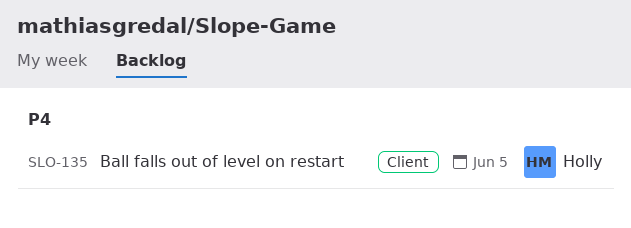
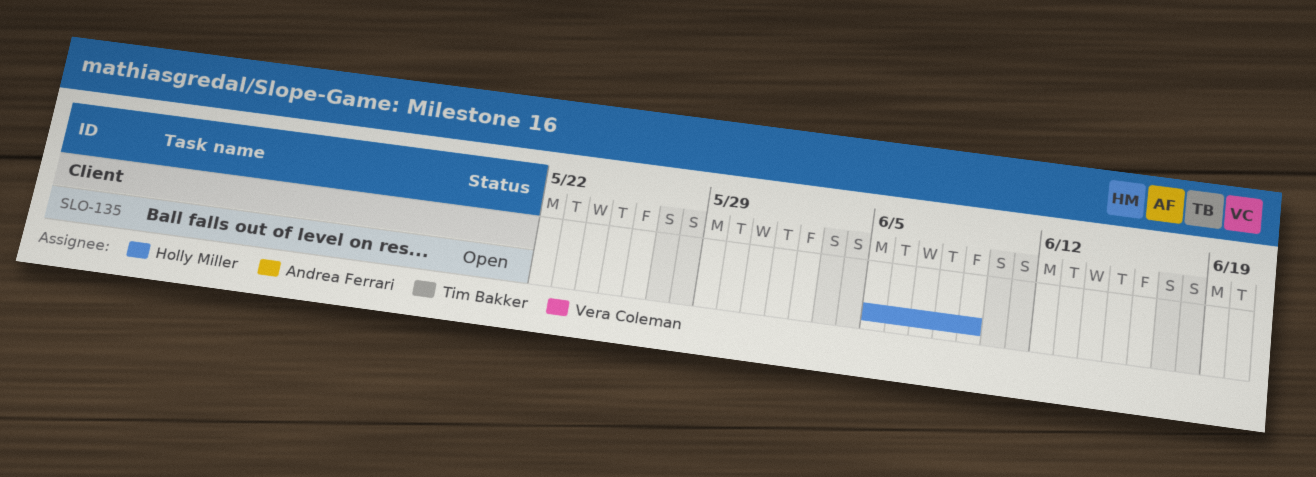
SLO-135, due: Jun 5 -> Jun 9

